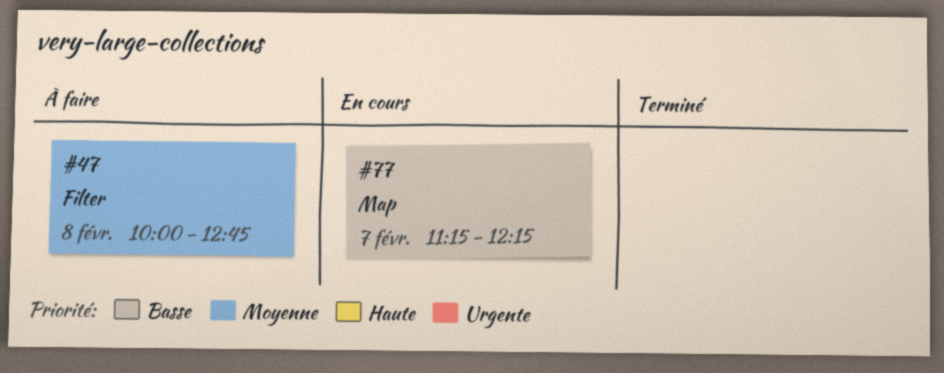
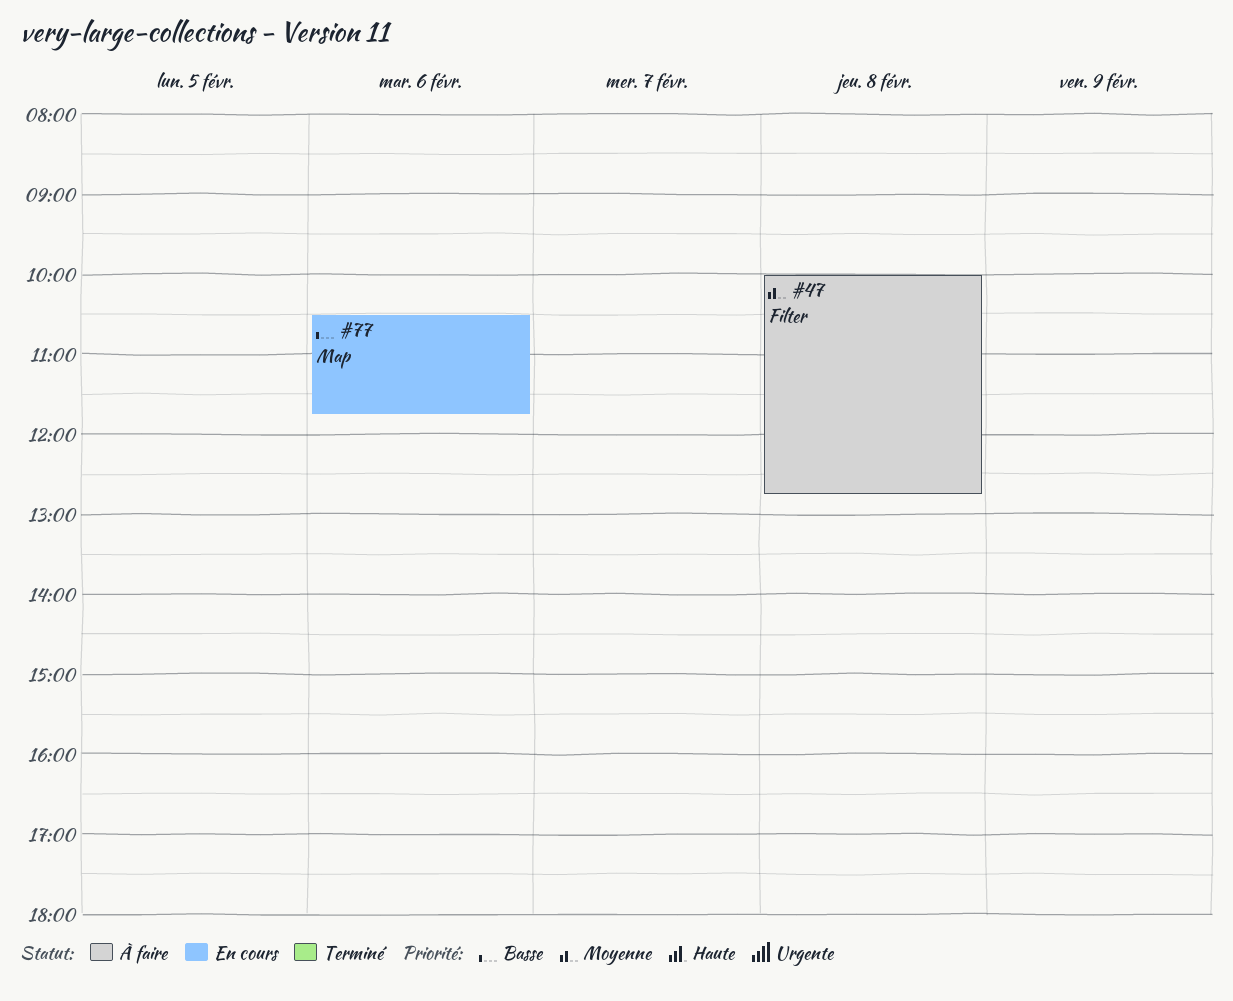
#77, day: Feb 7 -> Feb 6
#77, begins: 11:15 -> 10:30
#77, ends: 12:15 -> 11:45

